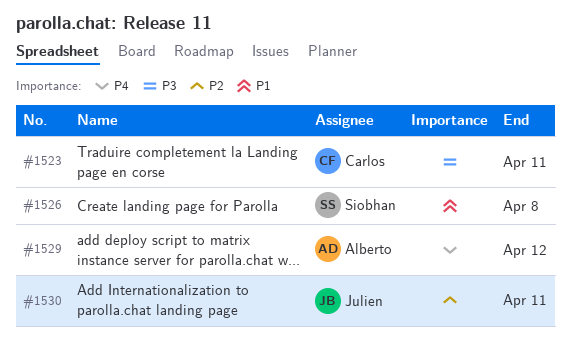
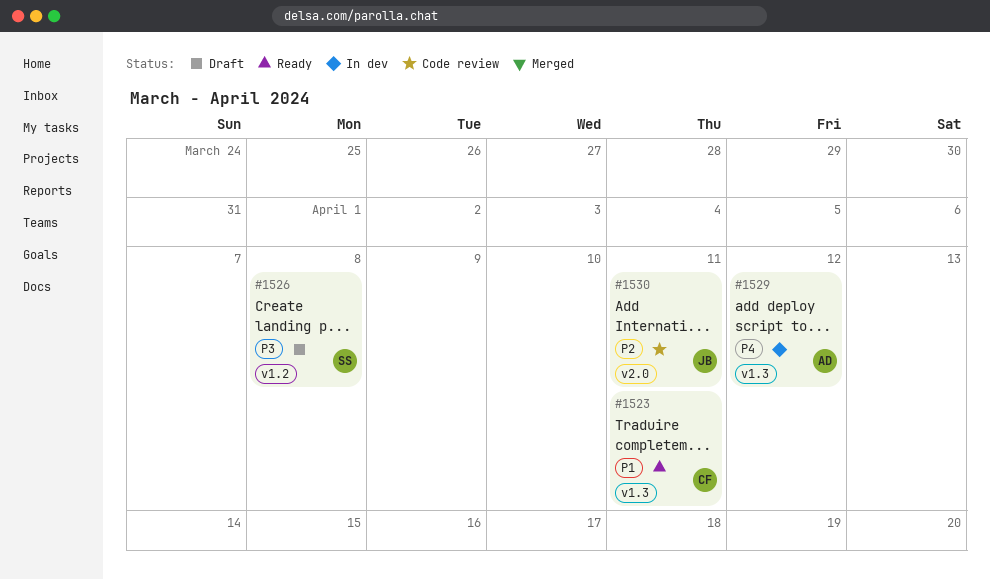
#1523, priority: P3 -> P1
#1526, priority: P1 -> P3

